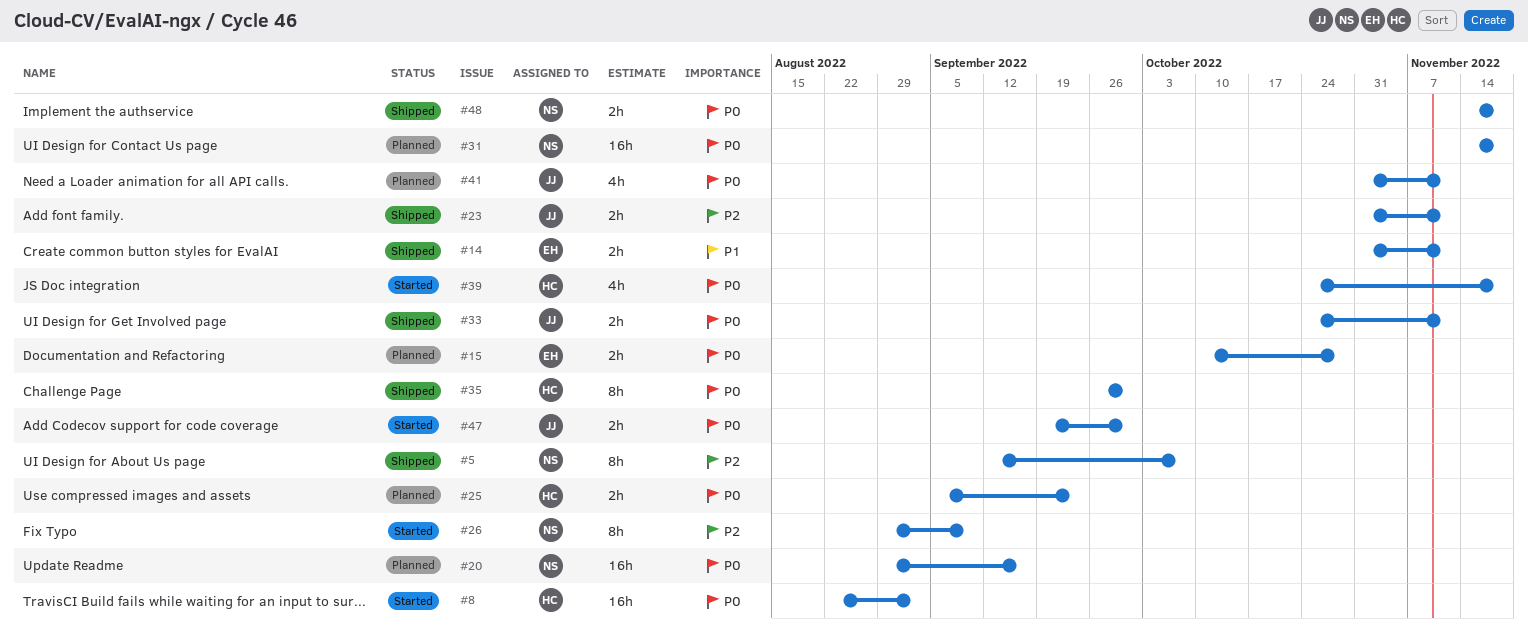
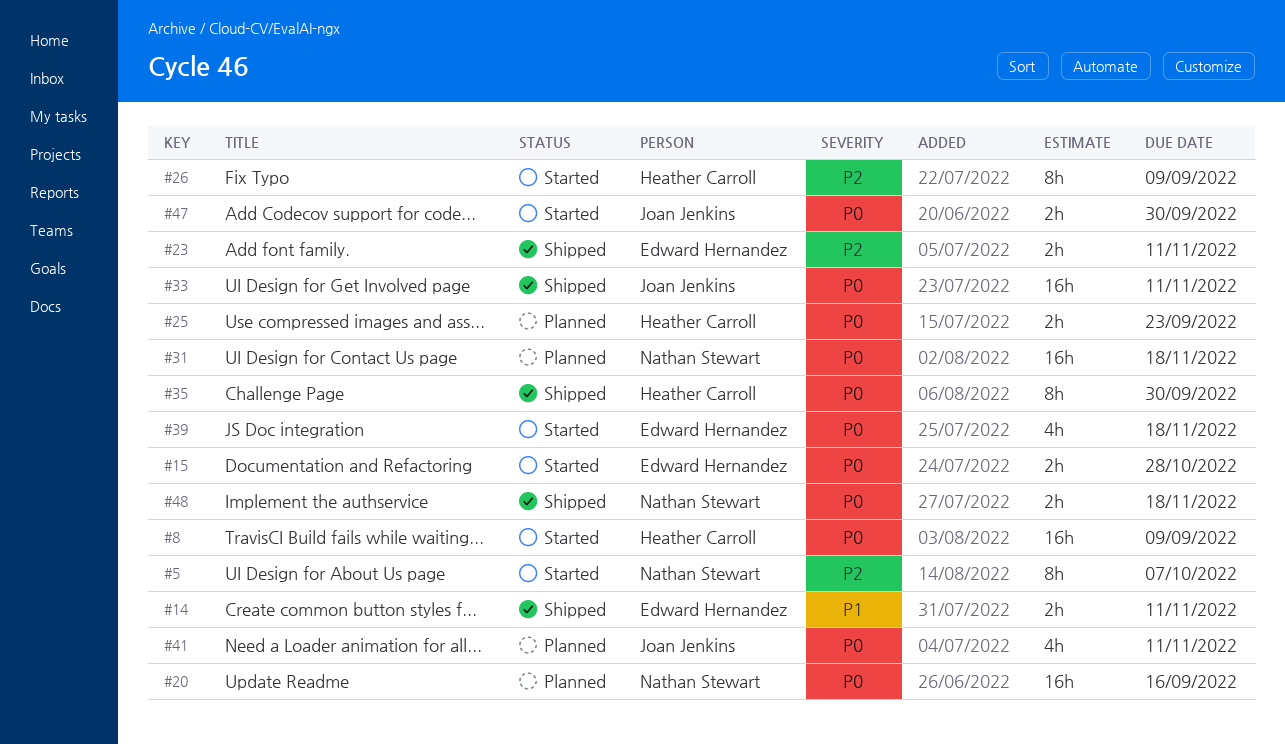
#5, status: Shipped -> Started
#8, due: Sep 2 -> Sep 9
#15, status: Planned -> Started
#23, owner: Joan Jenkins -> Edward Hernandez
#26, owner: Nathan Stewart -> Heather Carroll
#33, estimate: 2h -> 16h
#39, owner: Heather Carroll -> Edward Hernandez

